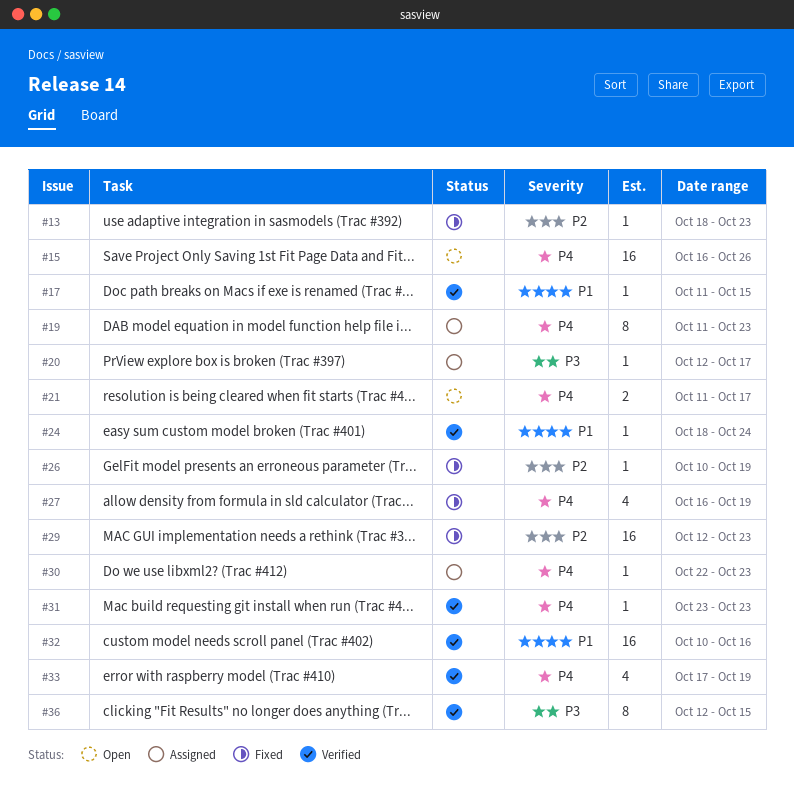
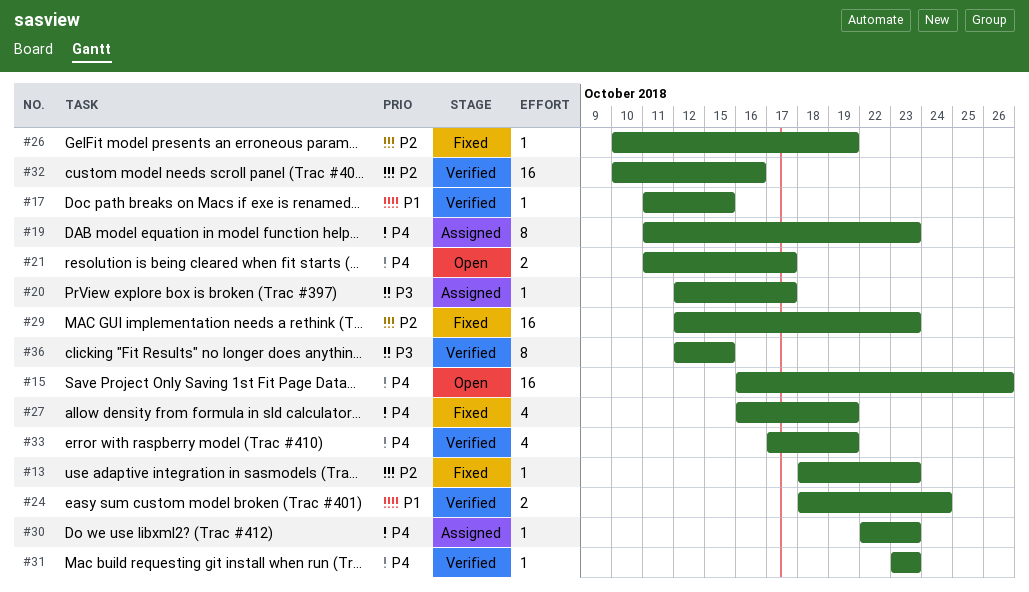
#24, estimate: 1 -> 2
#32, priority: P1 -> P2

